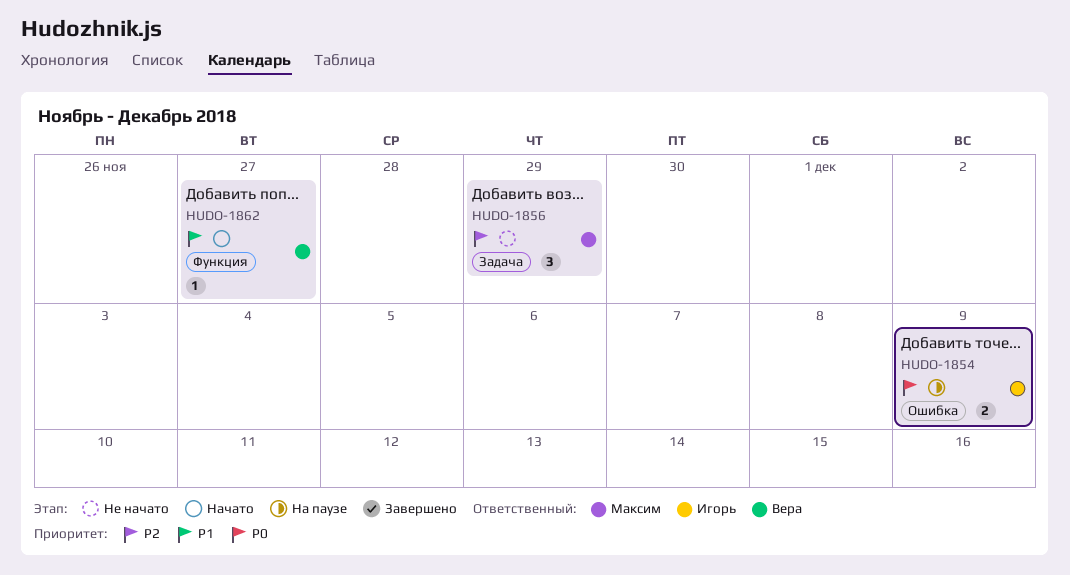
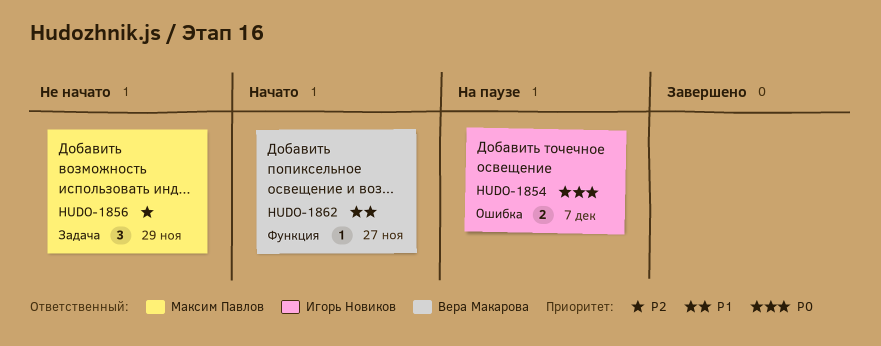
HUDO-1854, due: Dec 9 -> Dec 7

